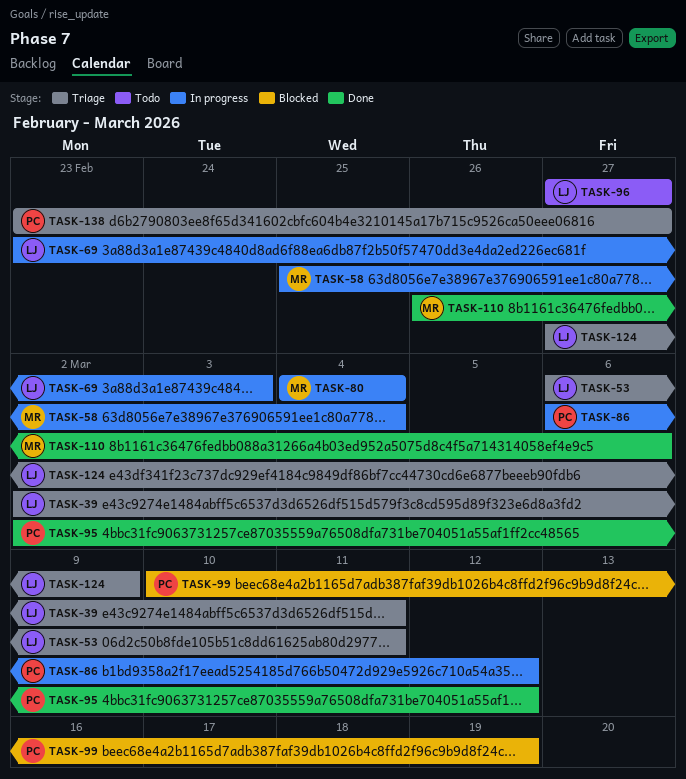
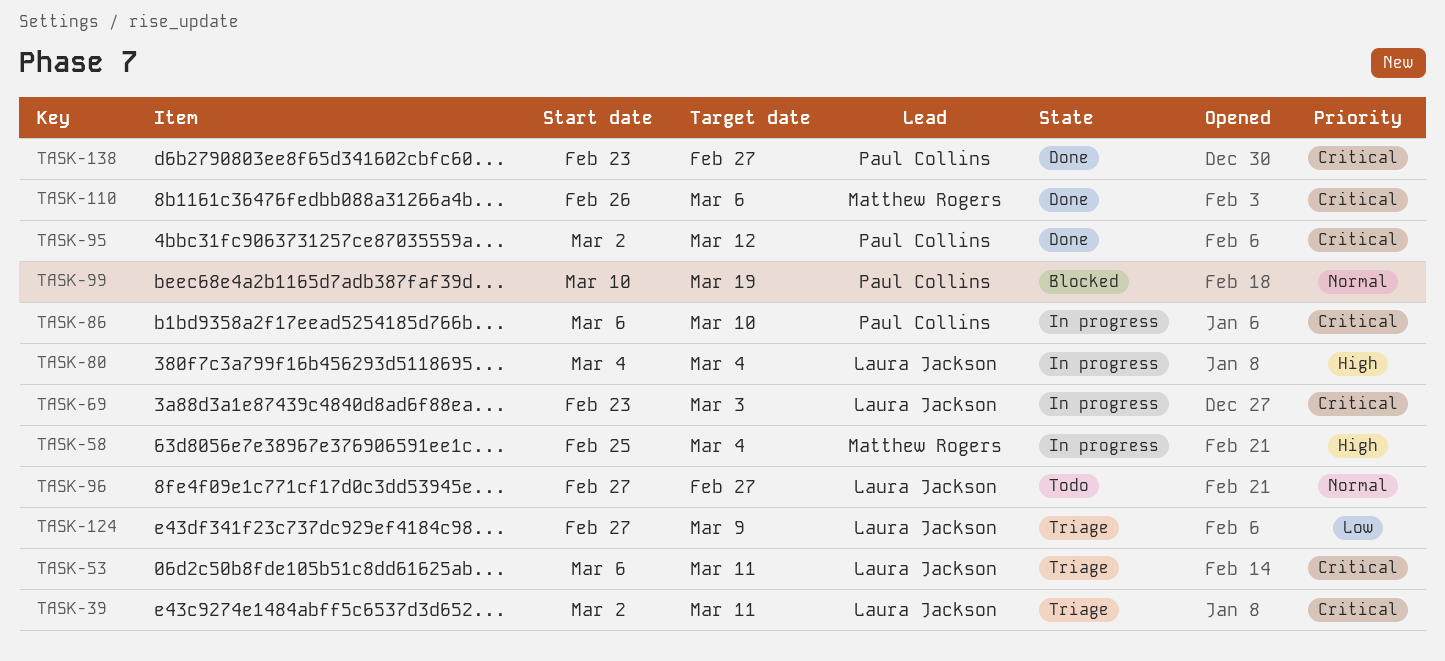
TASK-80, owner: Matthew Rogers -> Laura Jackson
TASK-86, due: Mar 12 -> Mar 10
TASK-138, status: Triage -> Done

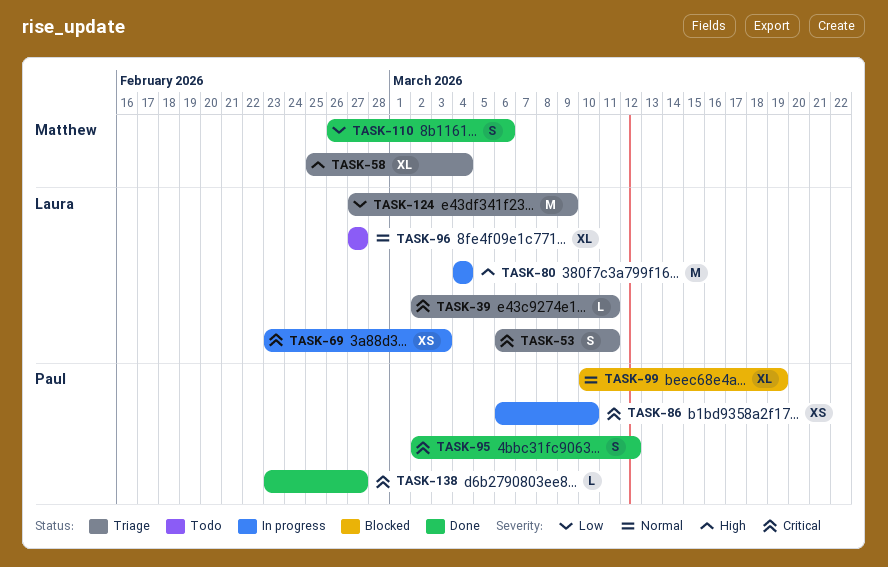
TASK-58, status: In progress -> Triage
TASK-110, priority: Critical -> Low

